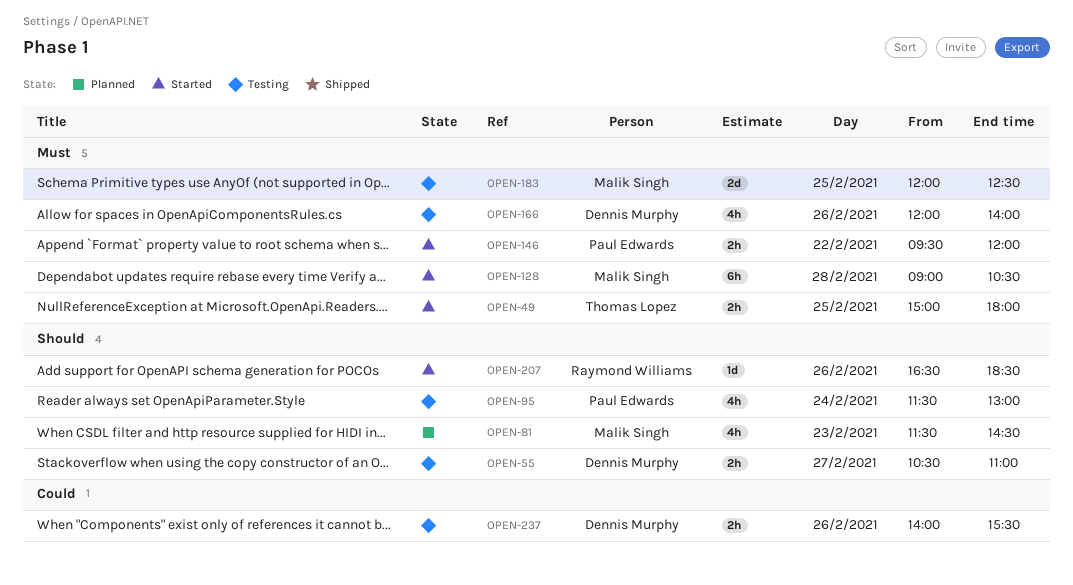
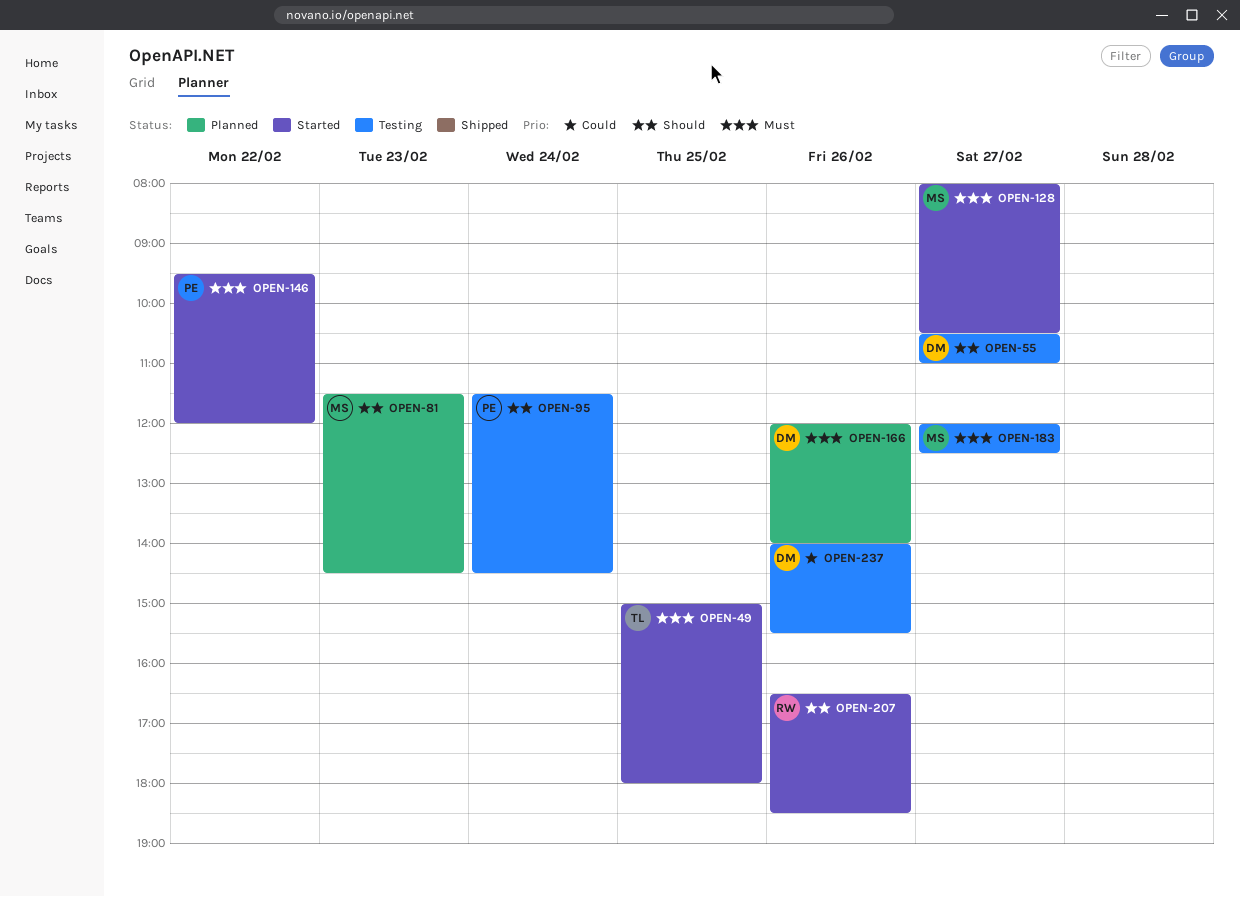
OPEN-95, ends: 13:00 -> 14:30
OPEN-128, day: Feb 28 -> Feb 27
OPEN-128, begins: 09:00 -> 08:00
OPEN-166, status: Testing -> Planned
OPEN-183, day: Feb 25 -> Feb 27

